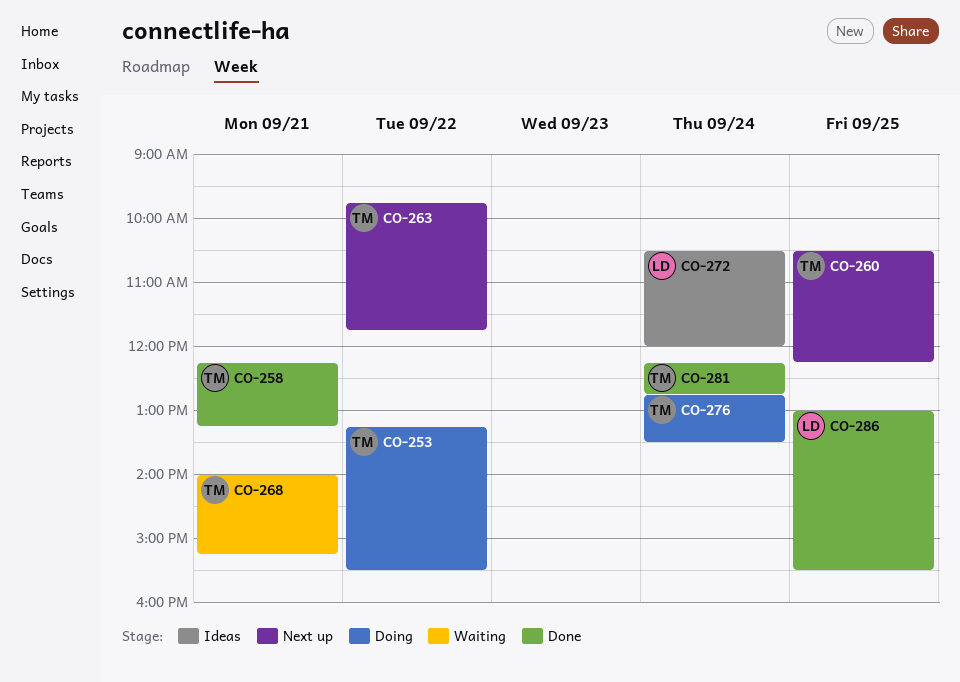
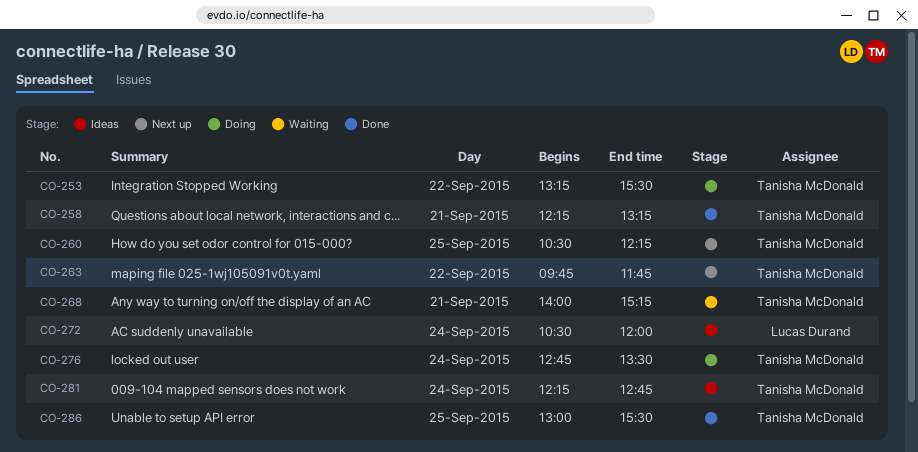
CO-281, status: Done -> Ideas
CO-286, owner: Lucas Durand -> Tanisha McDonald

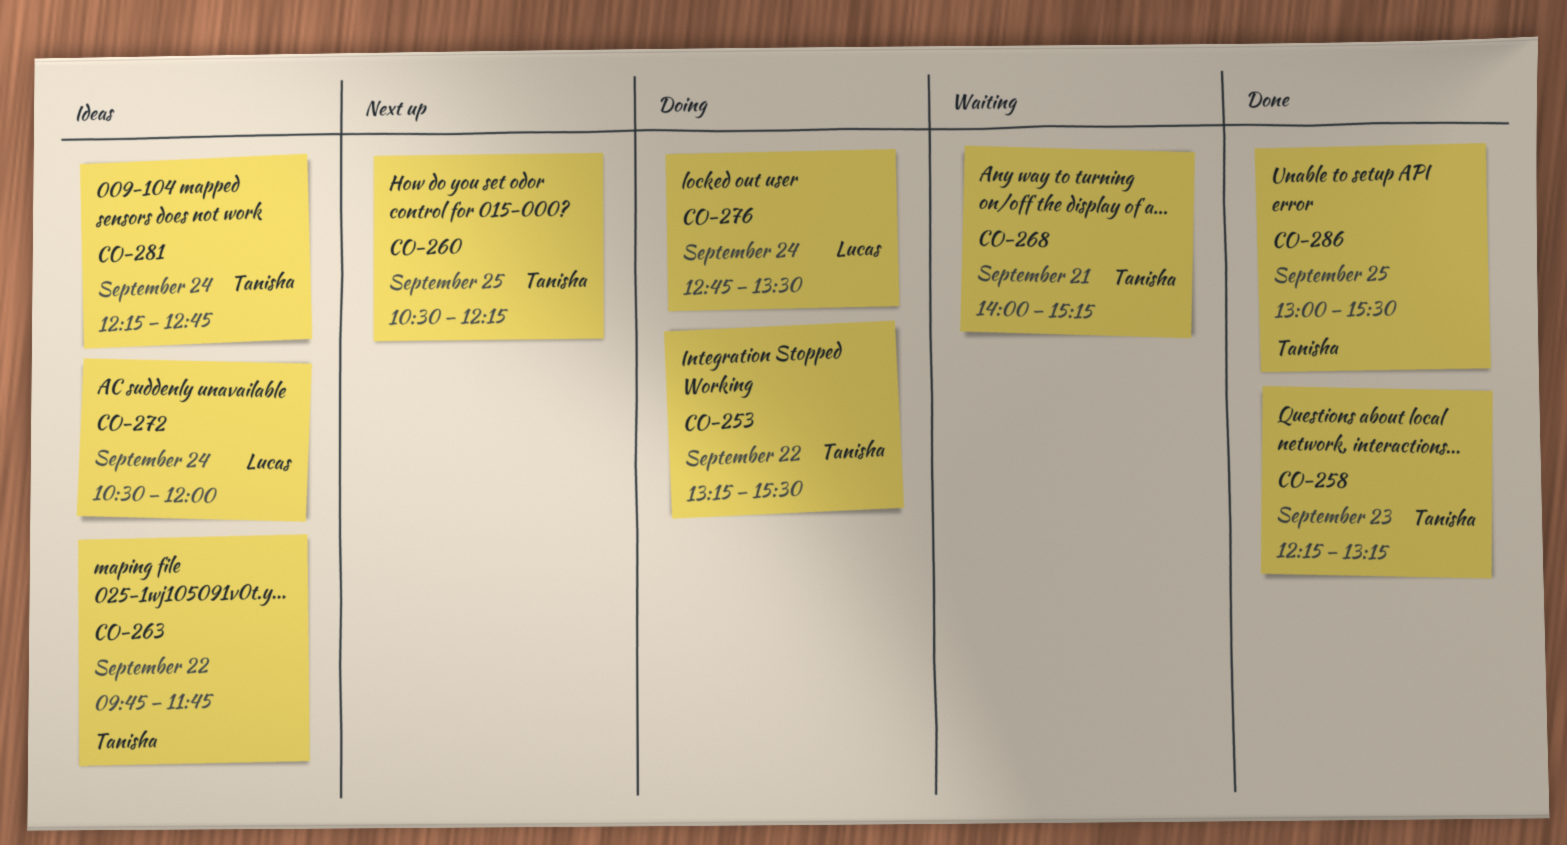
CO-258, day: Sep 21 -> Sep 23
CO-263, status: Next up -> Ideas
CO-276, owner: Tanisha McDonald -> Lucas Durand

